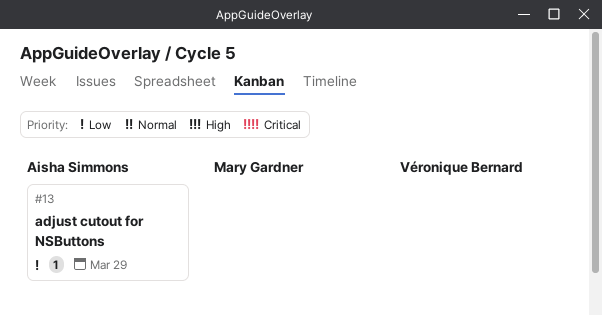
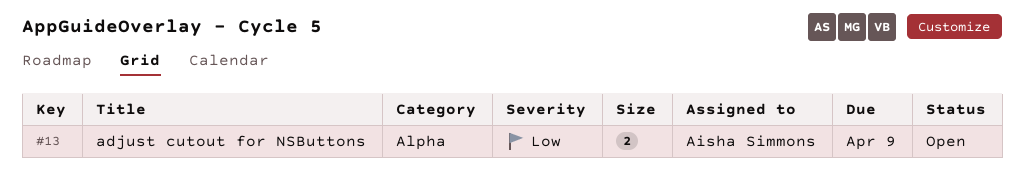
#13, estimate: 1 -> 2
#13, due: Mar 29 -> Apr 9

